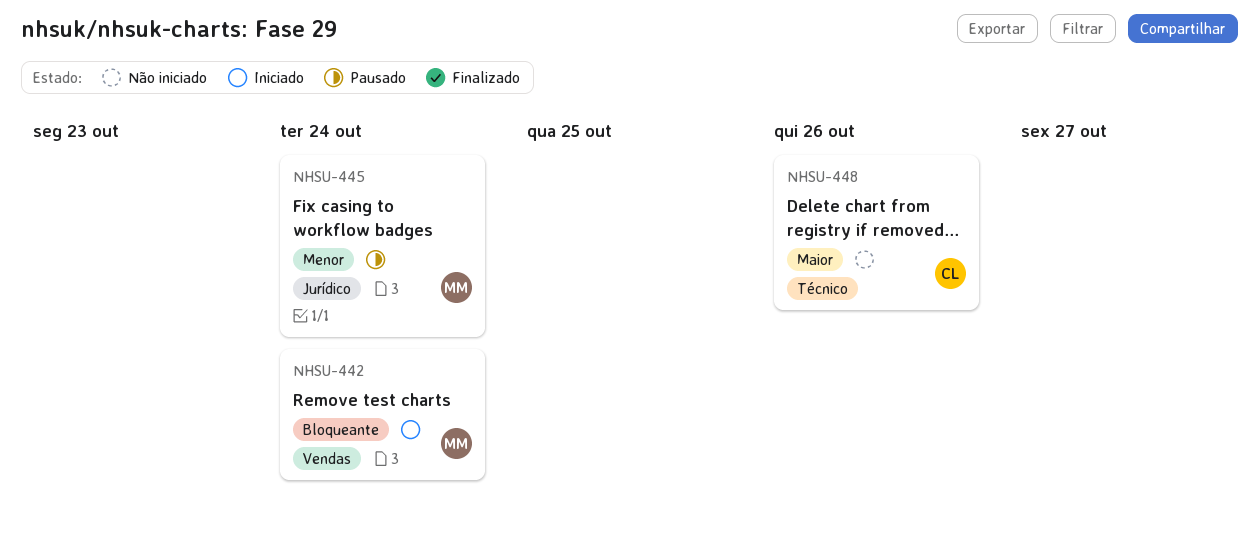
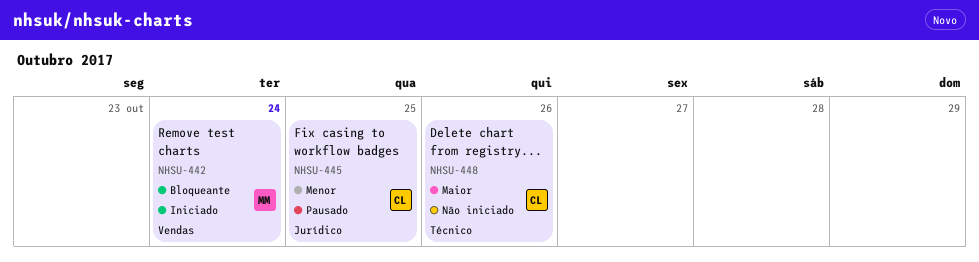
NHSU-445, owner: MM -> CL
NHSU-445, due: Oct 24 -> Oct 25

